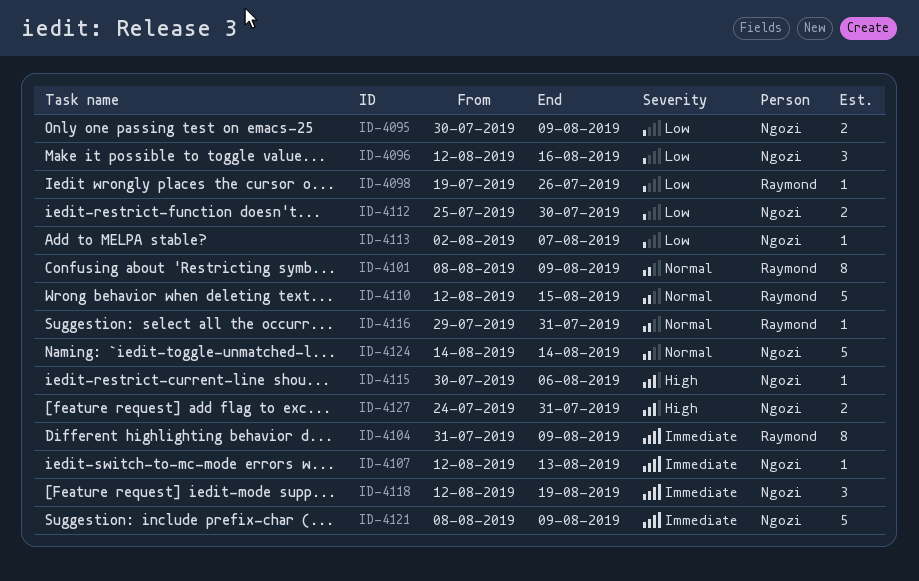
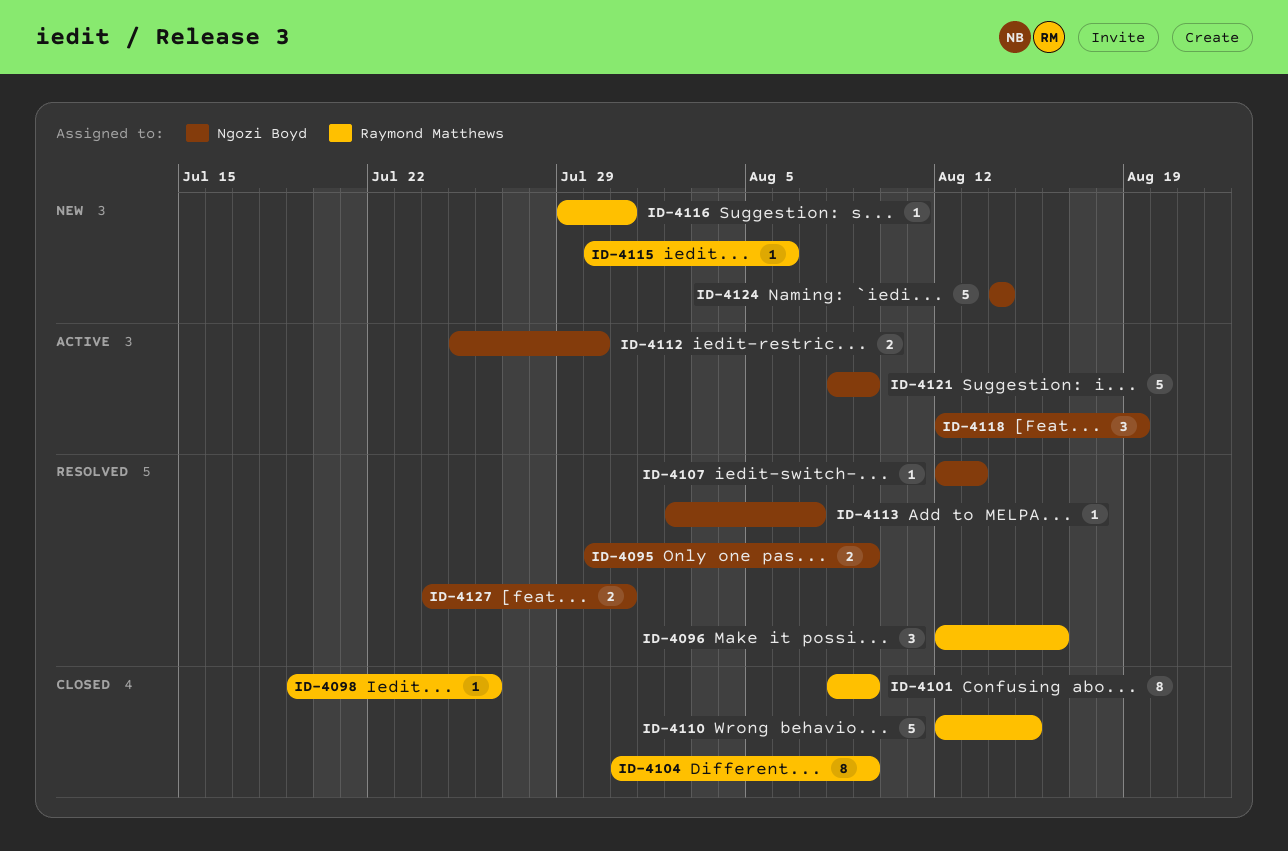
ID-4096, owner: Ngozi Boyd -> Raymond Matthews
ID-4115, owner: Ngozi Boyd -> Raymond Matthews

